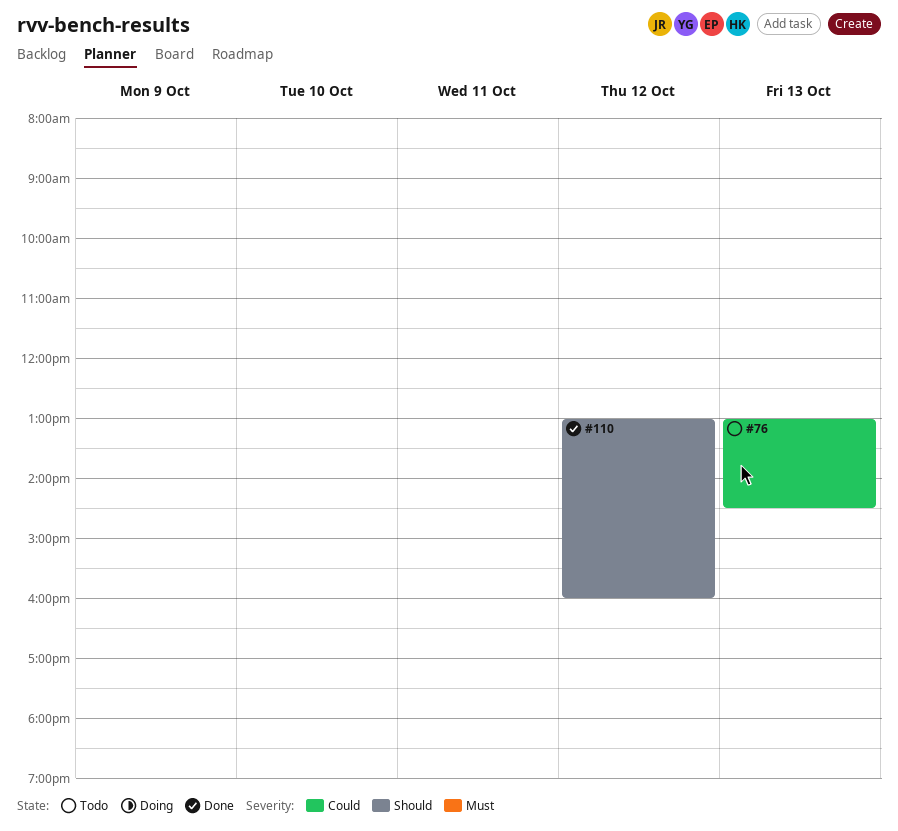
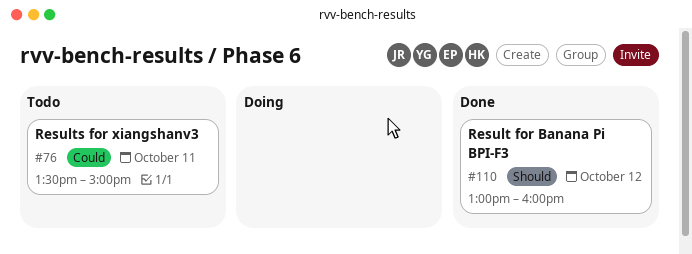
#76, day: Oct 13 -> Oct 11
#76, begins: 13:00 -> 13:30
#76, ends: 14:30 -> 15:00

